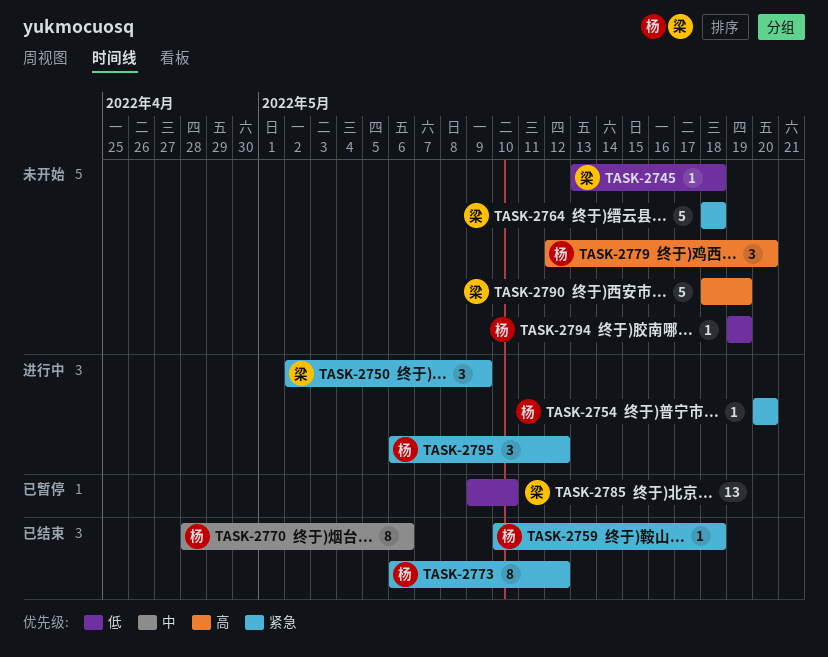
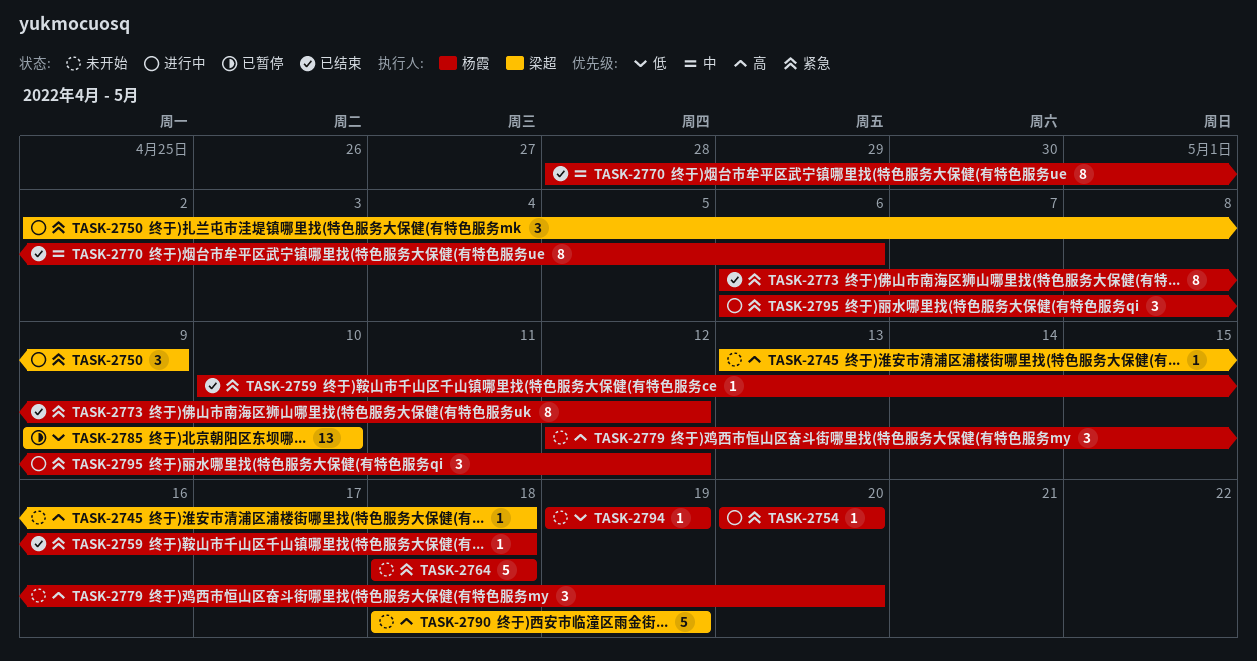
TASK-2745, priority: 低 -> 高
TASK-2764, owner: 梁超 -> 杨霞

